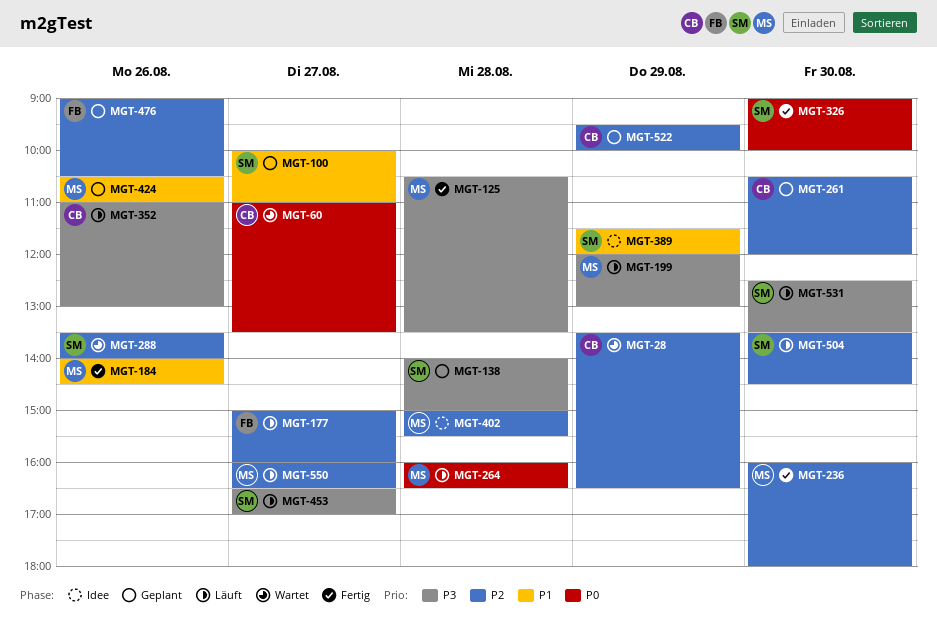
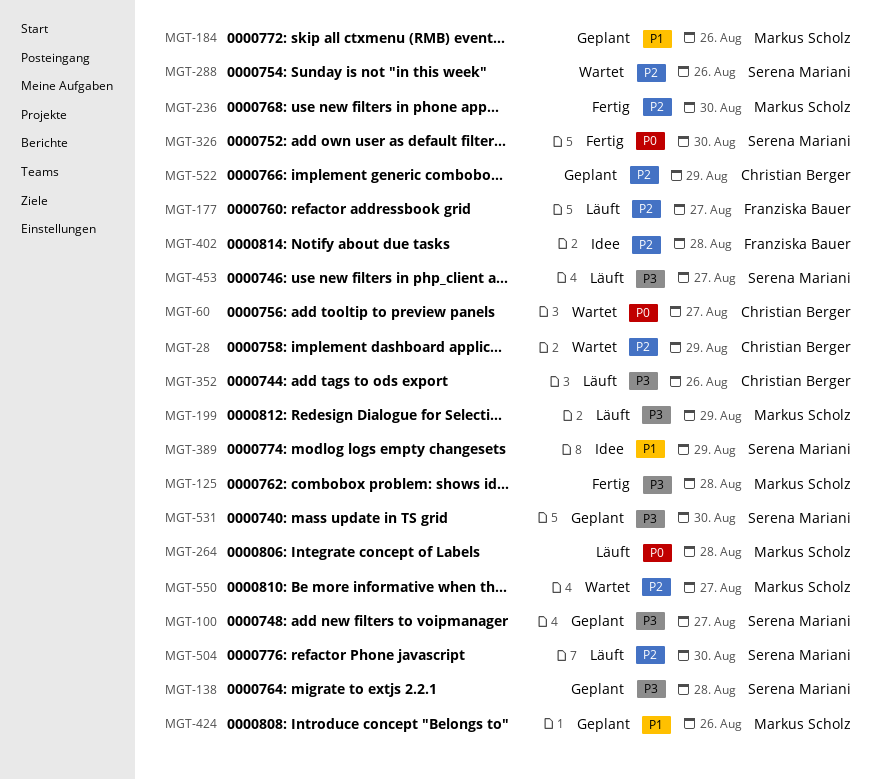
MGT-100, priority: P1 -> P3
MGT-184, status: Fertig -> Geplant
MGT-261: present -> none
MGT-402, owner: Markus Scholz -> Franziska Bauer
MGT-476: present -> none
MGT-531, status: Läuft -> Geplant
MGT-550, status: Läuft -> Wartet

